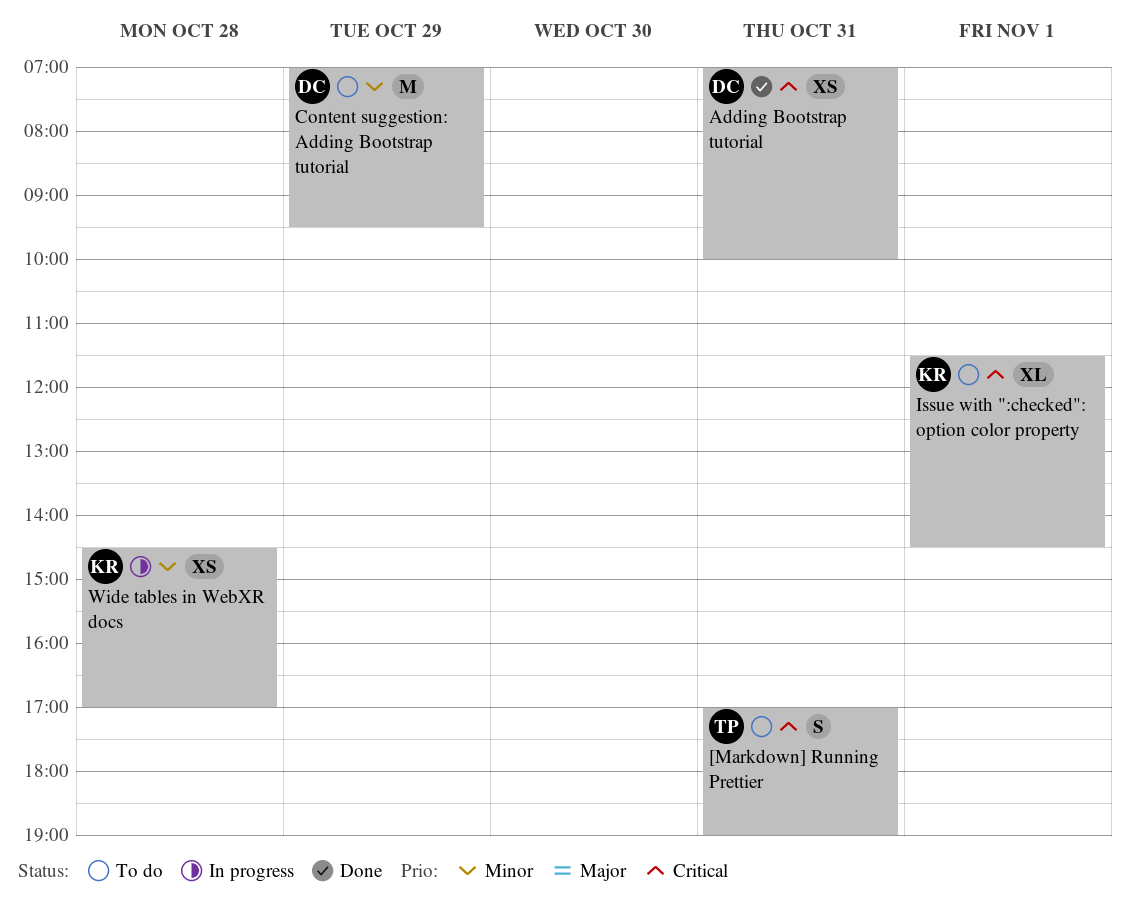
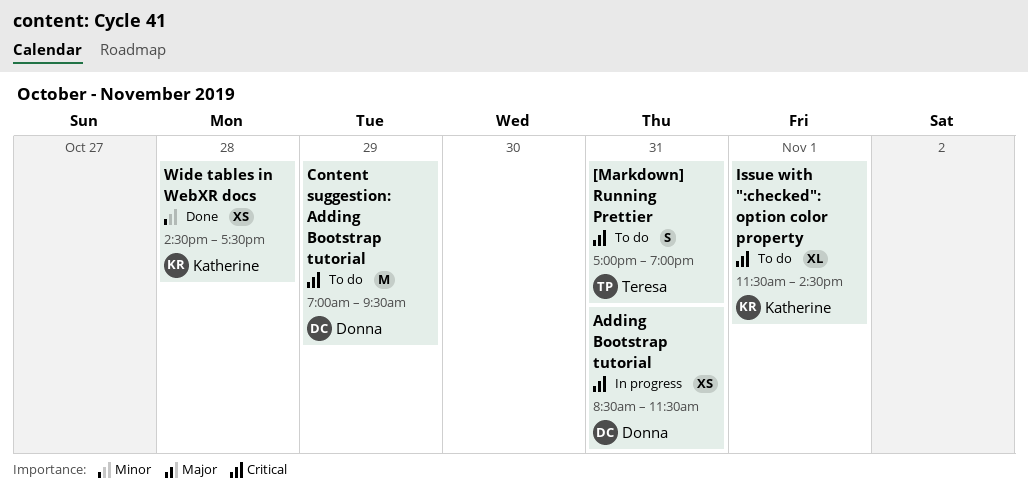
Adding Bootstrap tutorial, status: Done -> In progress
Adding Bootstrap tutorial, begins: 07:00 -> 08:30
Adding Bootstrap tutorial, ends: 10:00 -> 11:30
Content suggestion: Adding Bootstrap tutorial, priority: Minor -> Critical
Wide tables in WebXR docs, status: In progress -> Done
Wide tables in WebXR docs, ends: 17:00 -> 17:30

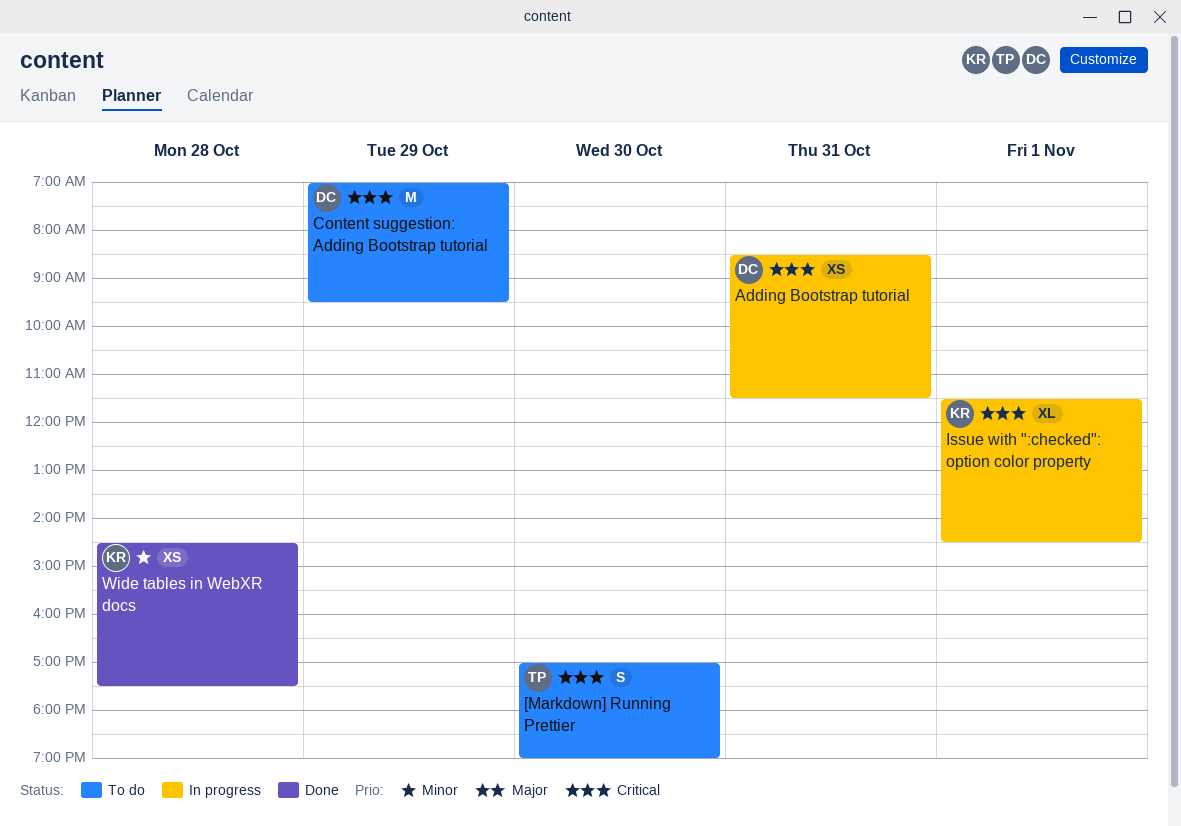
[Markdown] Running Prettier, day: Oct 31 -> Oct 30
Issue with ":checked": option color property, status: To do -> In progress

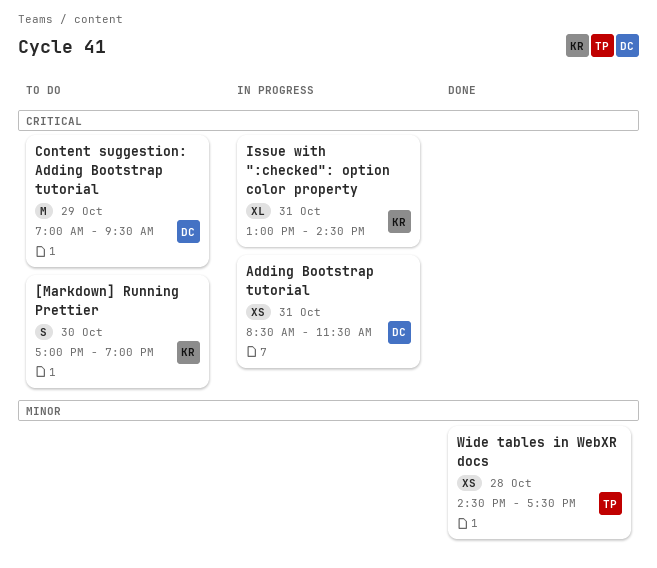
[Markdown] Running Prettier, owner: TP -> KR
Issue with ":checked": option color property, day: Nov 1 -> Oct 31
Issue with ":checked": option color property, begins: 11:30 -> 13:00
Wide tables in WebXR docs, owner: KR -> TP

